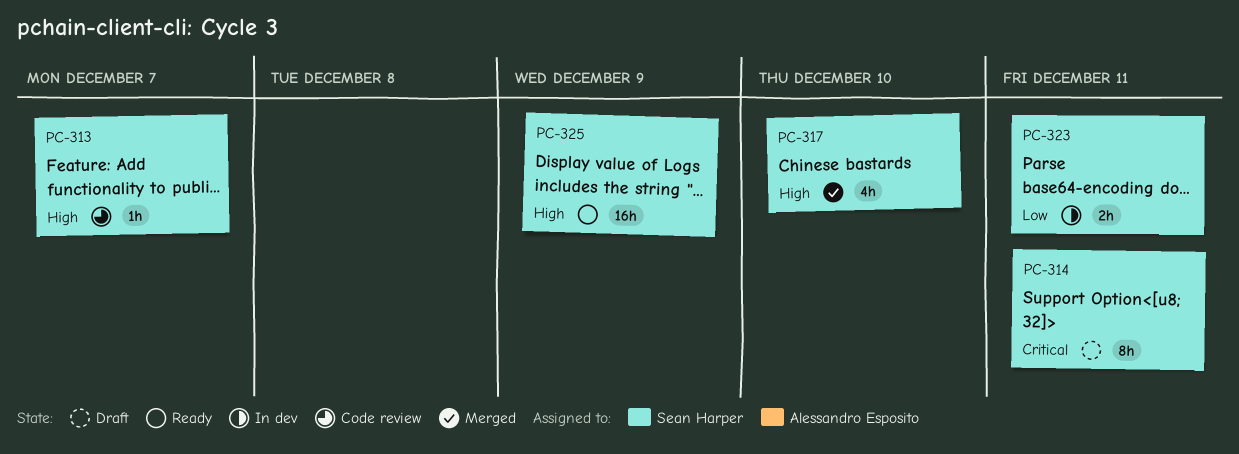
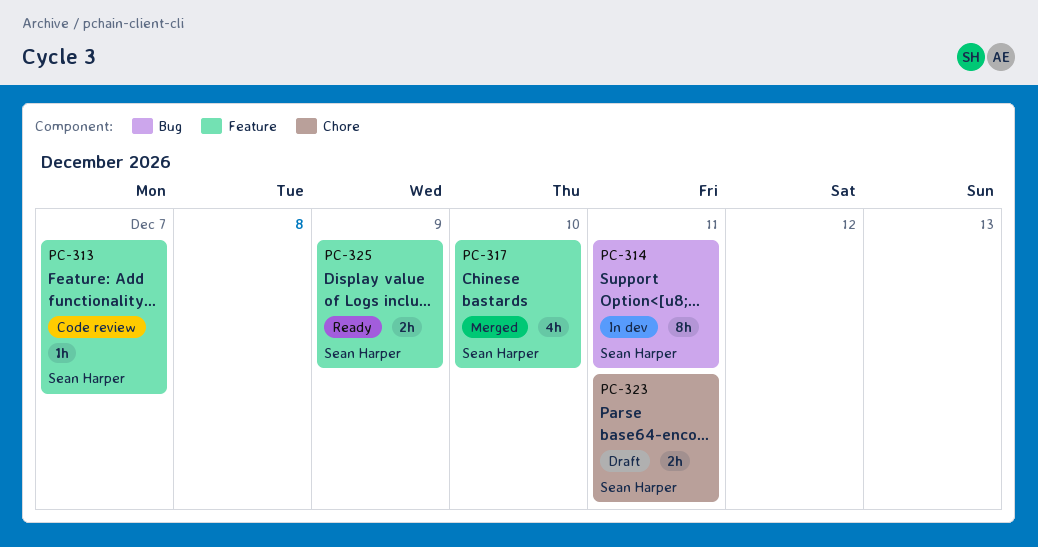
PC-314, status: Draft -> In dev
PC-323, status: In dev -> Draft
PC-325, estimate: 16h -> 2h

